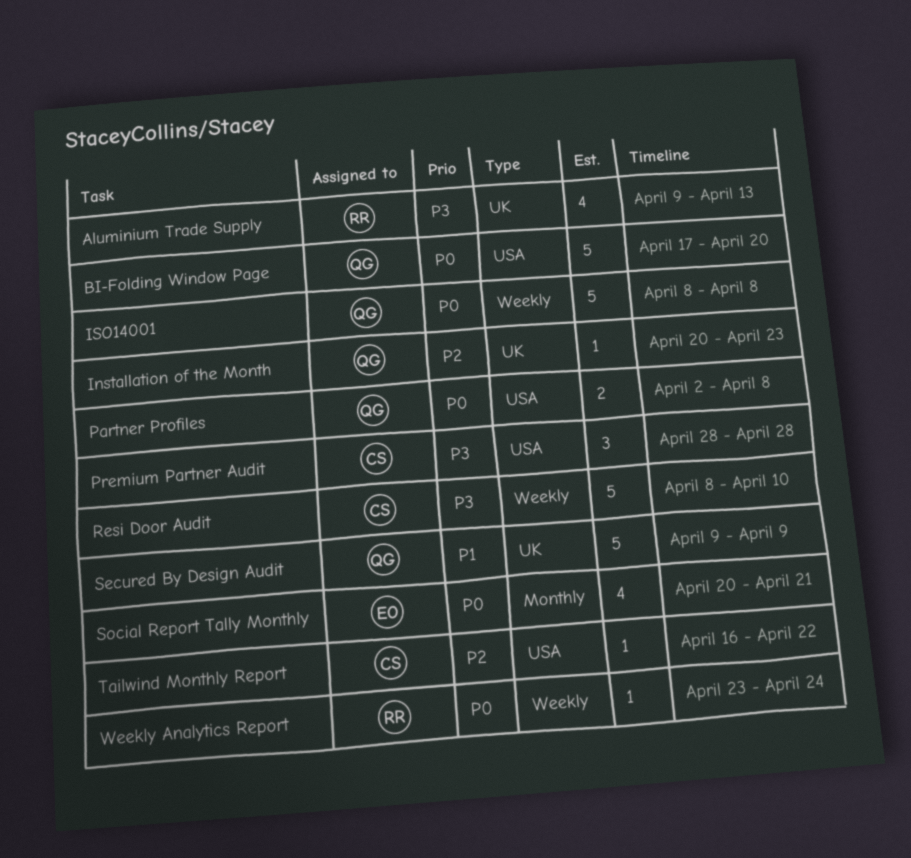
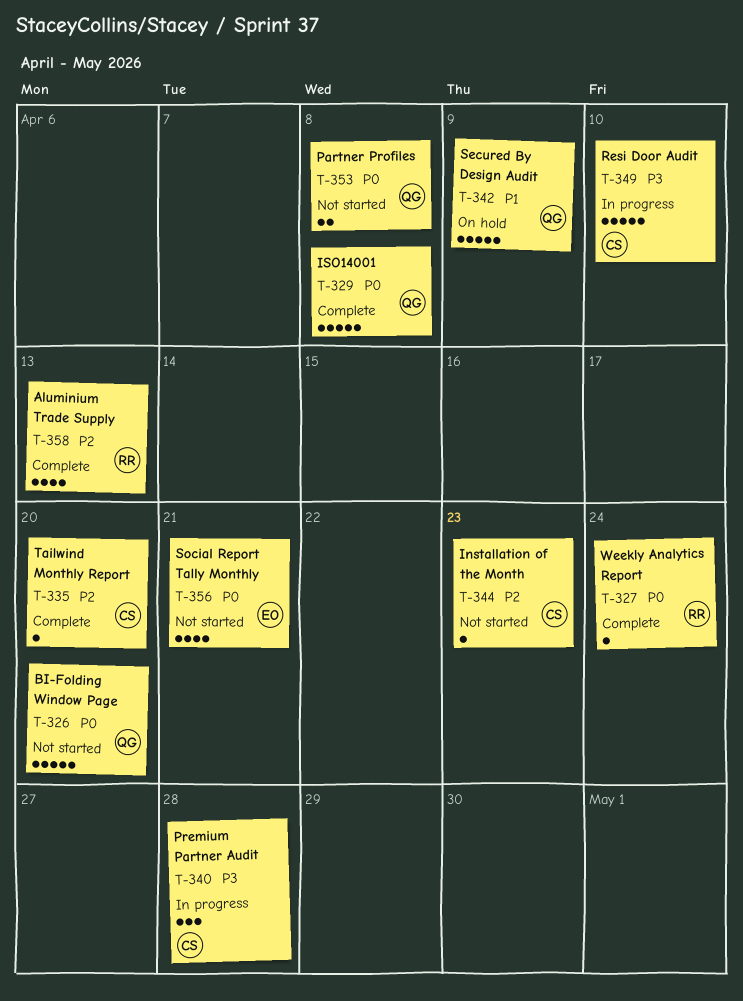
Aluminium Trade Supply, priority: P3 -> P2
Installation of the Month, owner: QG -> CS
Tailwind Monthly Report, due: Apr 22 -> Apr 20

